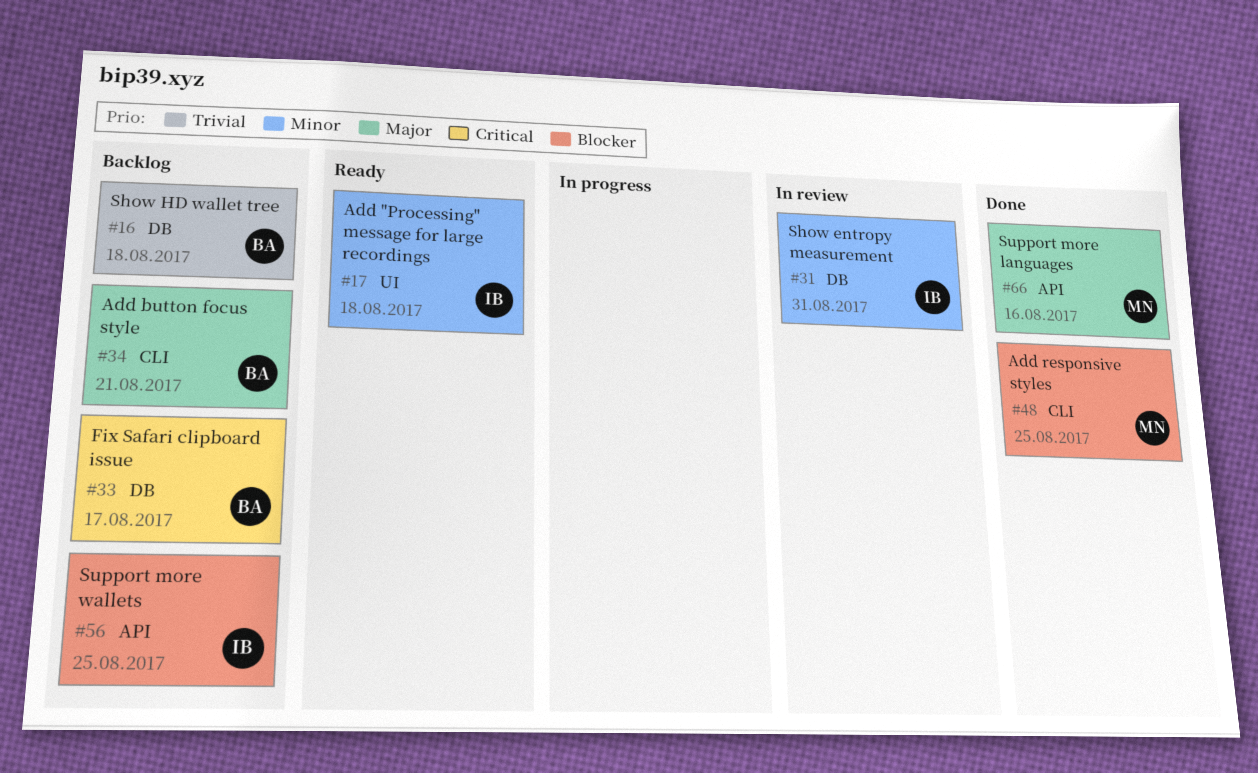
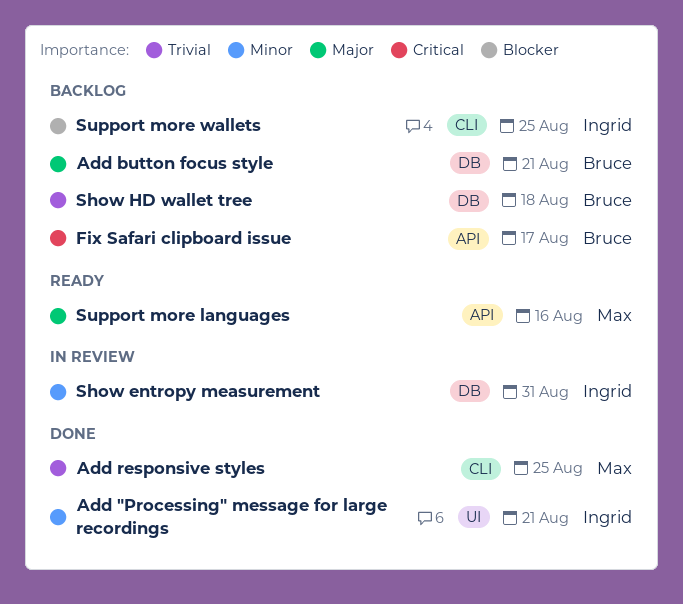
Add "Processing" message for large recordings, status: Ready -> Done
Add "Processing" message for large recordings, due: Aug 18 -> Aug 21
Add button focus style, label: CLI -> DB
Add responsive styles, priority: Blocker -> Trivial
Fix Safari clipboard issue, label: DB -> API
Support more languages, status: Done -> Ready
Support more wallets, label: API -> CLI

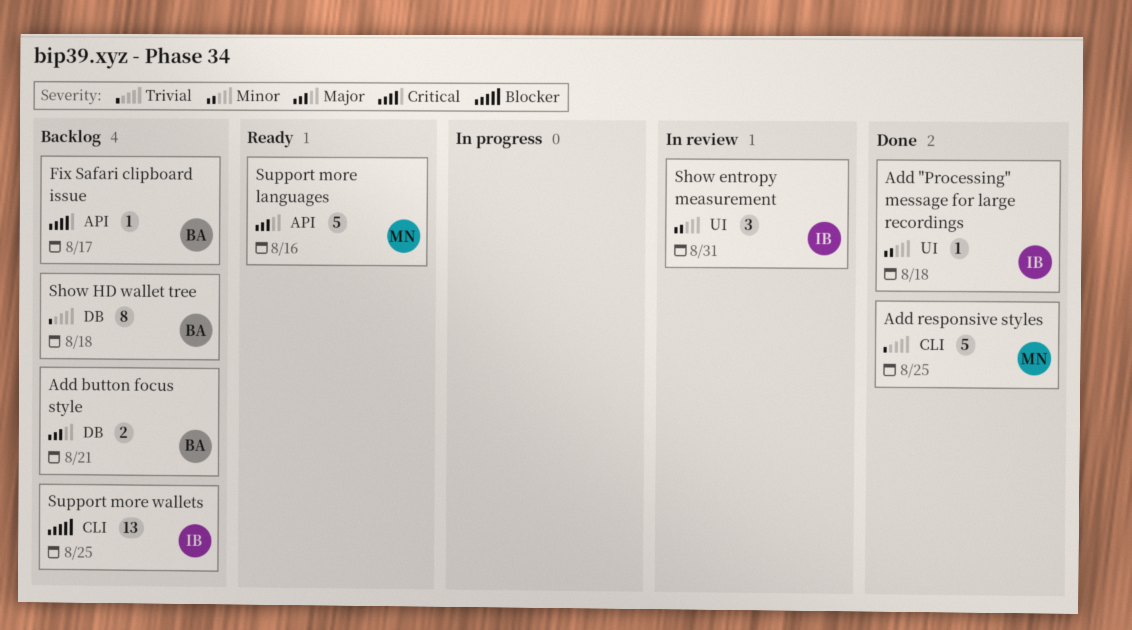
Add "Processing" message for large recordings, due: Aug 21 -> Aug 18
Show entropy measurement, label: DB -> UI

